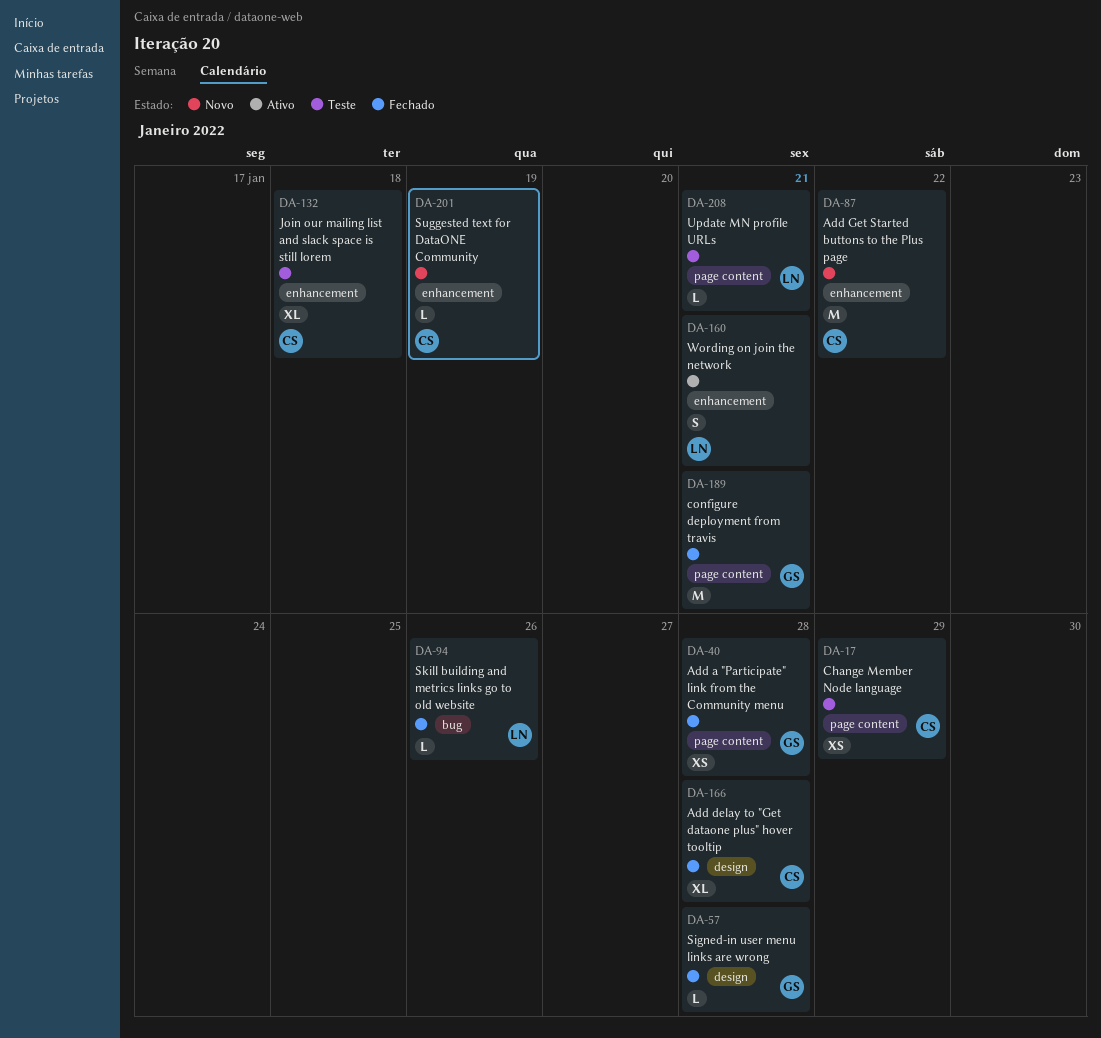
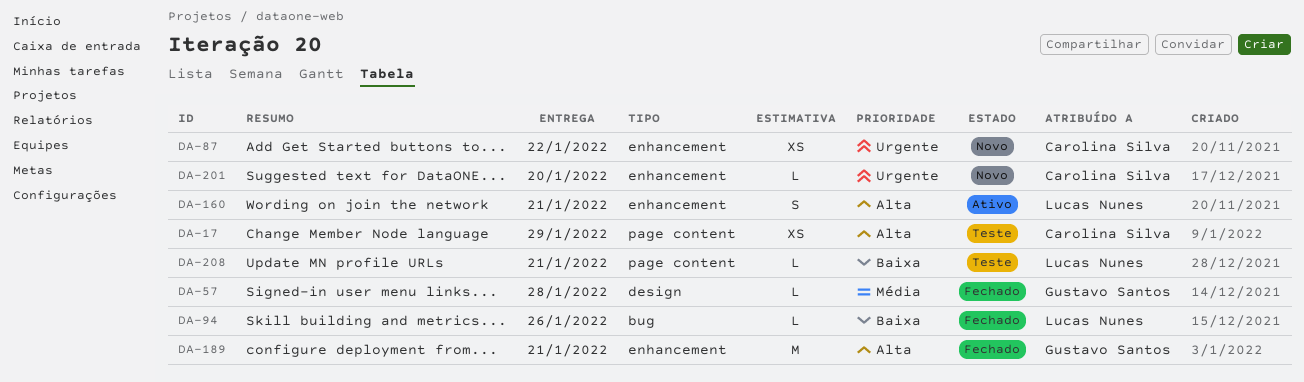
DA-40: present -> none
DA-87, estimate: M -> XS
DA-132: present -> none
DA-166: present -> none
DA-189, label: page content -> enhancement
DA-201, due: Jan 19 -> Jan 20

